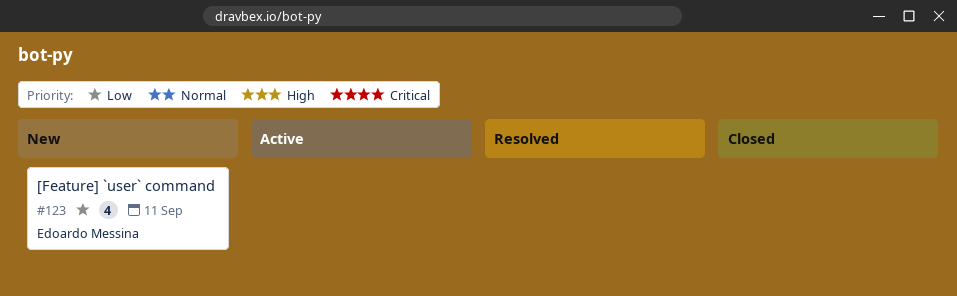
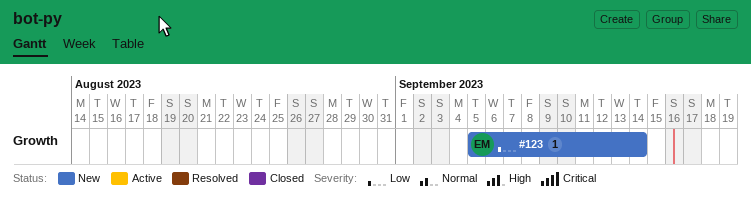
#123, estimate: 4 -> 1
#123, due: Sep 11 -> Sep 14

